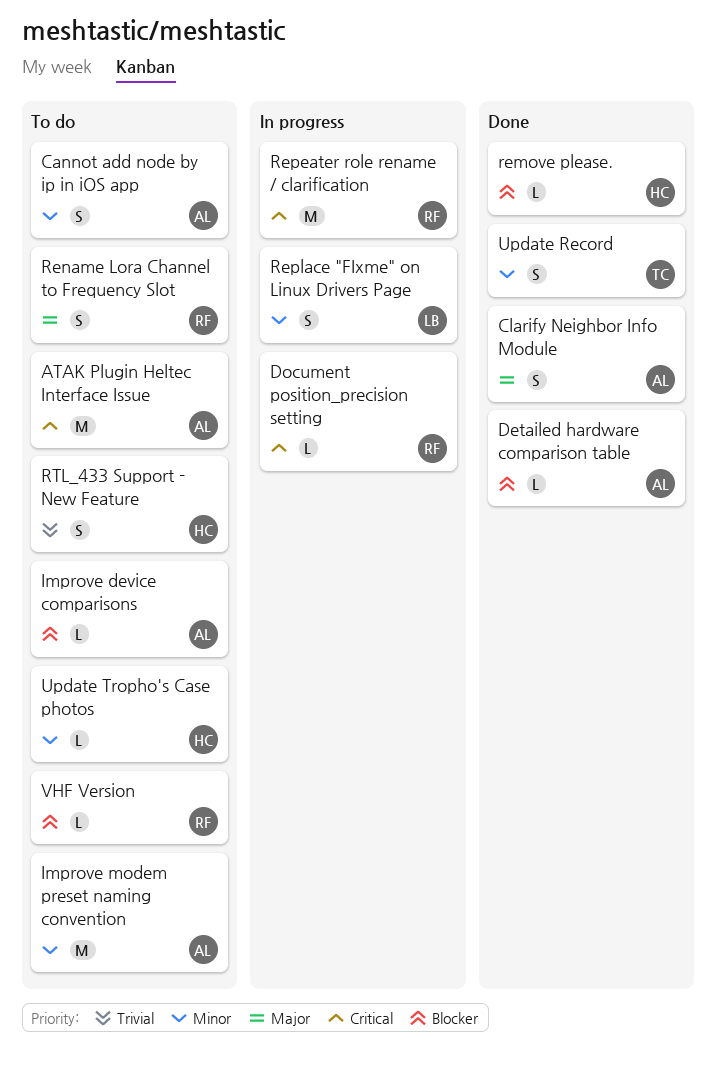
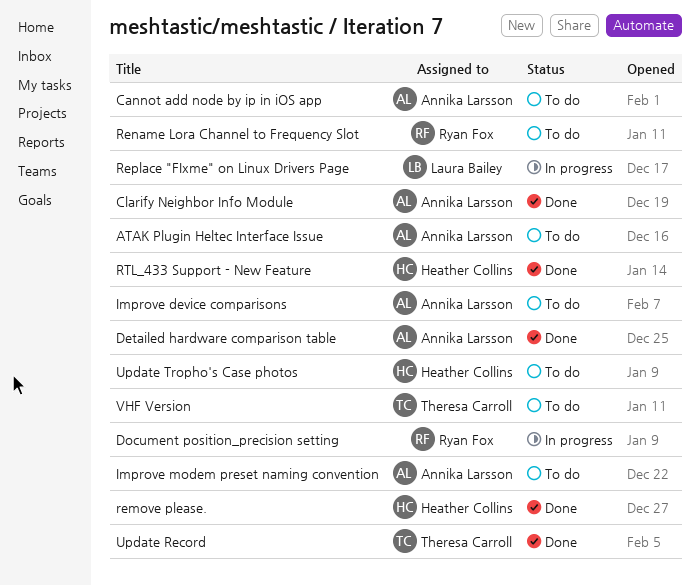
Repeater role rename / clarification: present -> none
RTL_433 Support - New Feature, status: To do -> Done
VHF Version, owner: Ryan Fox -> Theresa Carroll

